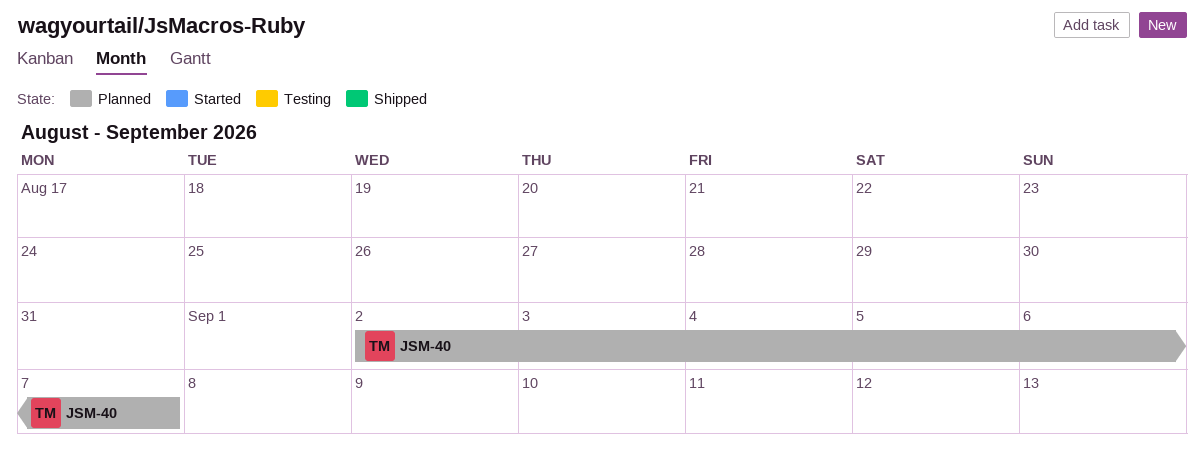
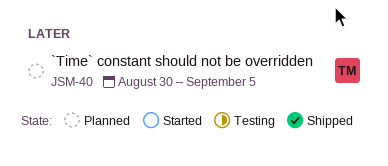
JSM-40, start: Sep 2 -> Aug 30
JSM-40, due: Sep 7 -> Sep 5

